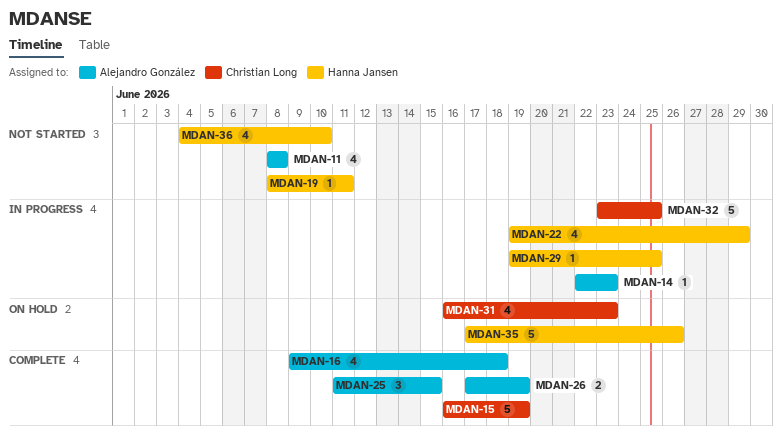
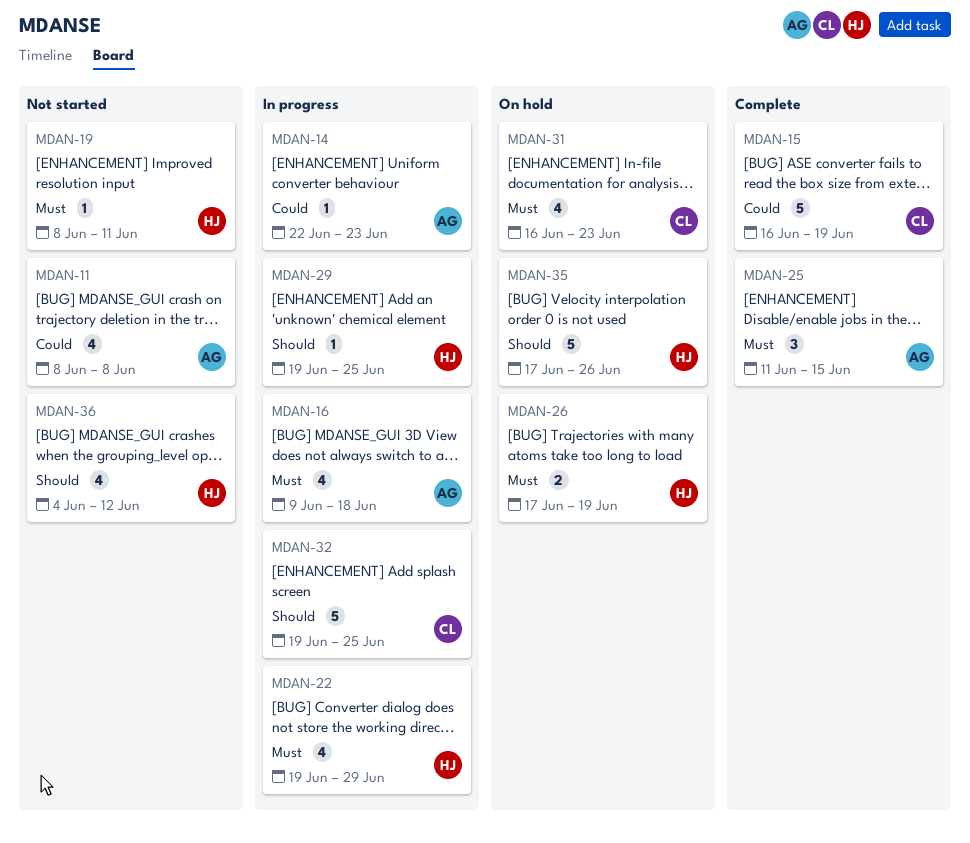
MDAN-16, status: Complete -> In progress
MDAN-26, status: Complete -> On hold
MDAN-26, owner: Alejandro González -> Hanna Jansen
MDAN-32, start: Jun 23 -> Jun 19
MDAN-36, due: Jun 10 -> Jun 12

